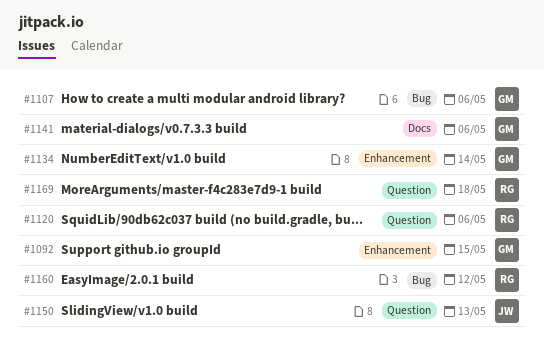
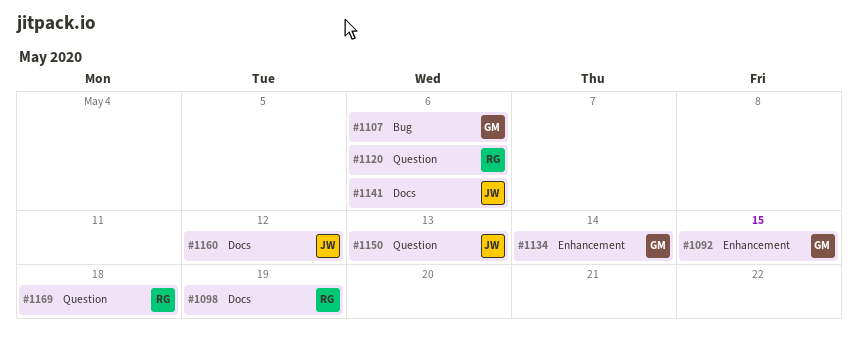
#1098: none -> present
#1141, owner: GM -> JW
#1160, owner: RG -> JW
#1160, label: Bug -> Docs

